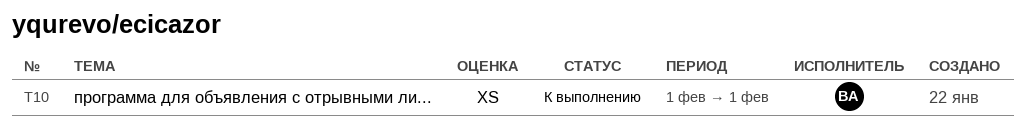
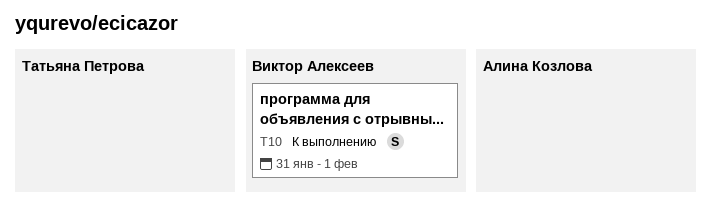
T10, estimate: XS -> S
T10, start: Feb 1 -> Jan 31

